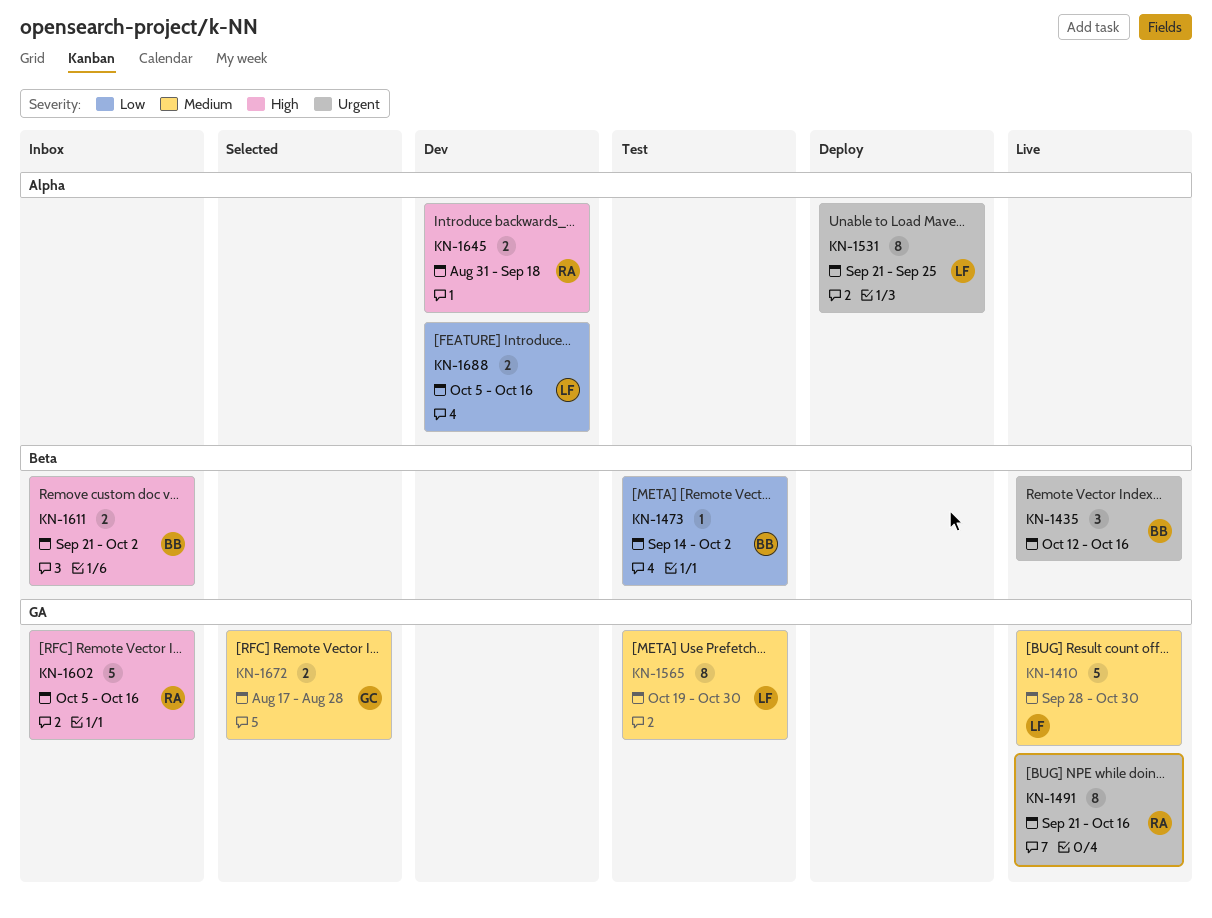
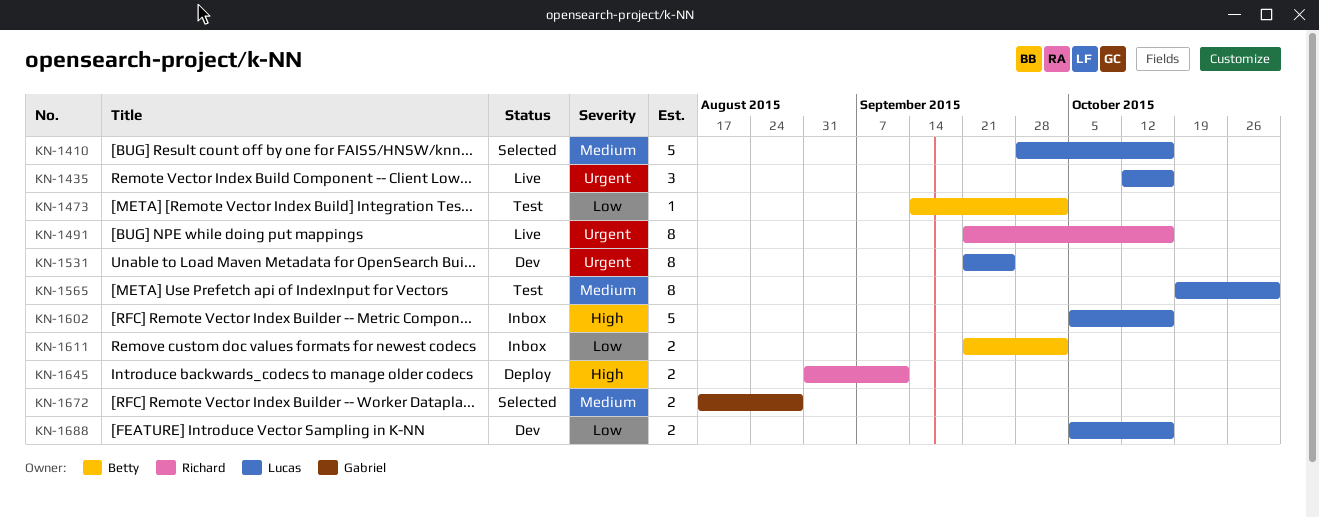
KN-1410, status: Live -> Selected
KN-1410, due: Oct 30 -> Oct 16
KN-1435, owner: Betty -> Lucas
KN-1531, status: Deploy -> Dev
KN-1602, owner: Richard -> Lucas
KN-1611, priority: High -> Low
KN-1645, status: Dev -> Deploy
KN-1645, due: Sep 18 -> Sep 11

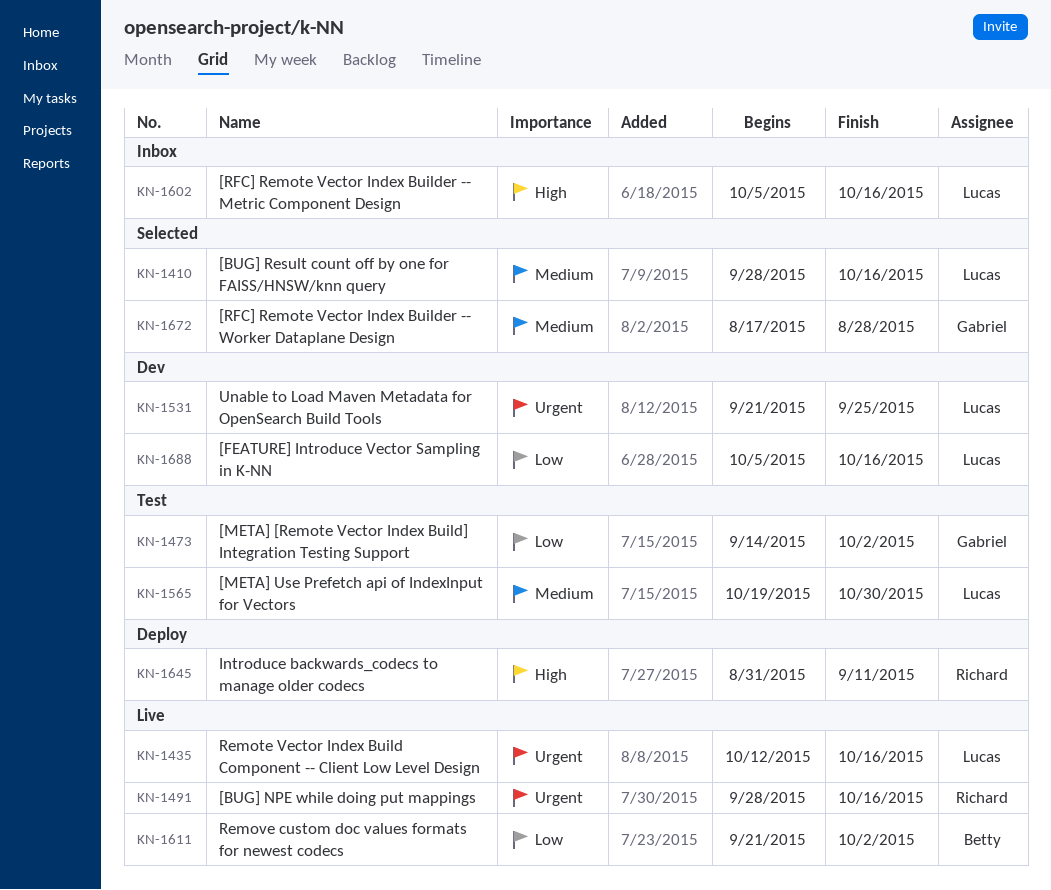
KN-1473, owner: Betty -> Gabriel
KN-1491, start: Sep 21 -> Sep 28
KN-1611, status: Inbox -> Live

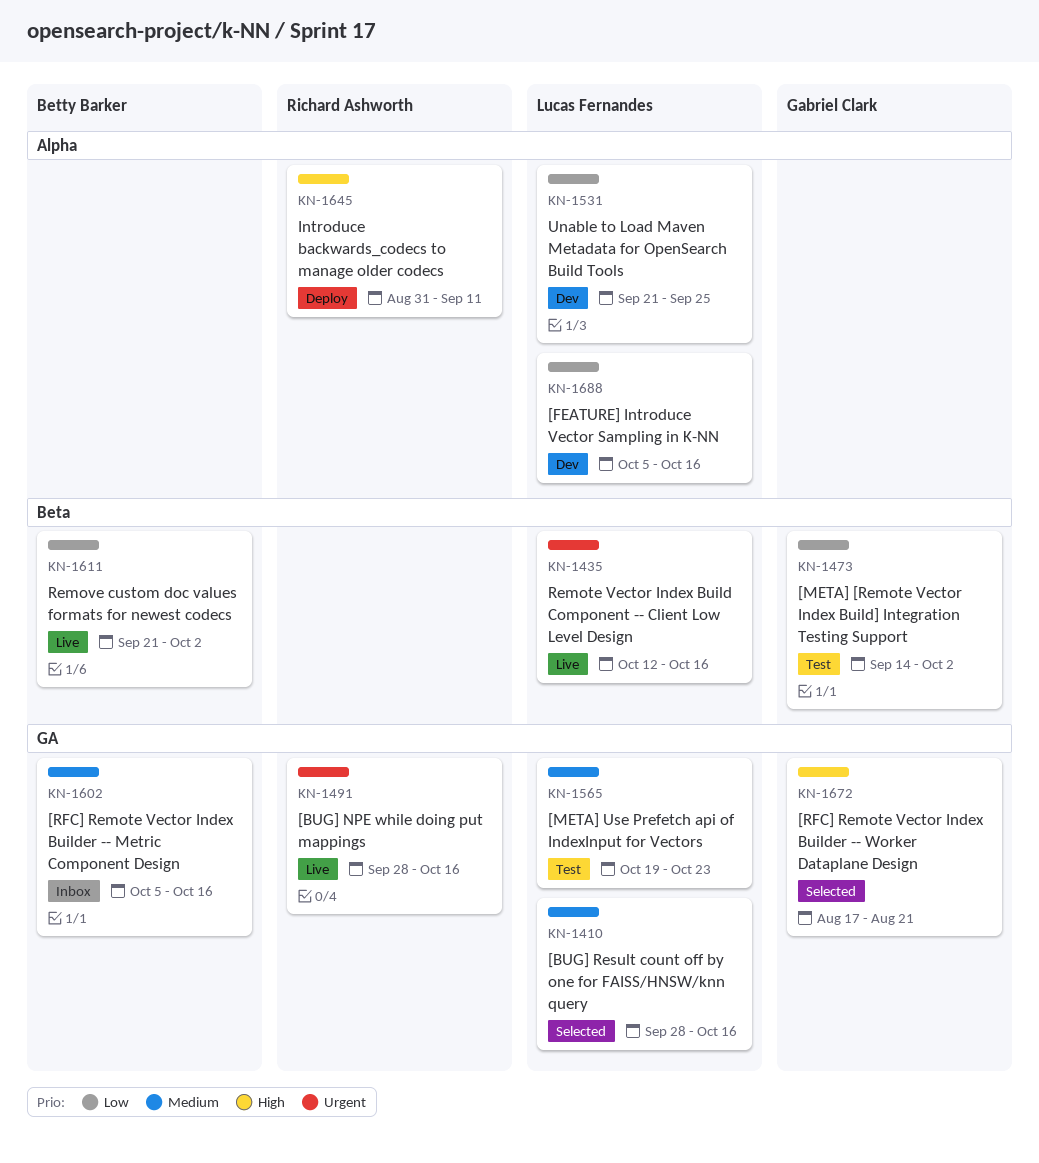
KN-1531, priority: Urgent -> Low
KN-1565, due: Oct 30 -> Oct 23
KN-1602, owner: Lucas Fernandes -> Betty Barker
KN-1602, priority: High -> Medium
KN-1672, priority: Medium -> High
KN-1672, due: Aug 28 -> Aug 21

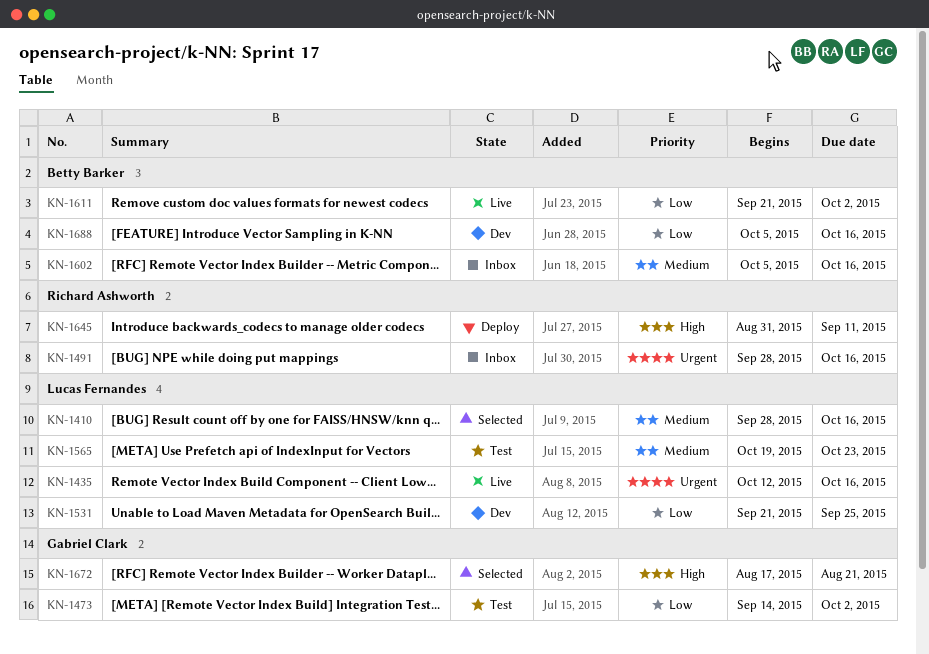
KN-1491, status: Live -> Inbox
KN-1688, owner: Lucas Fernandes -> Betty Barker

